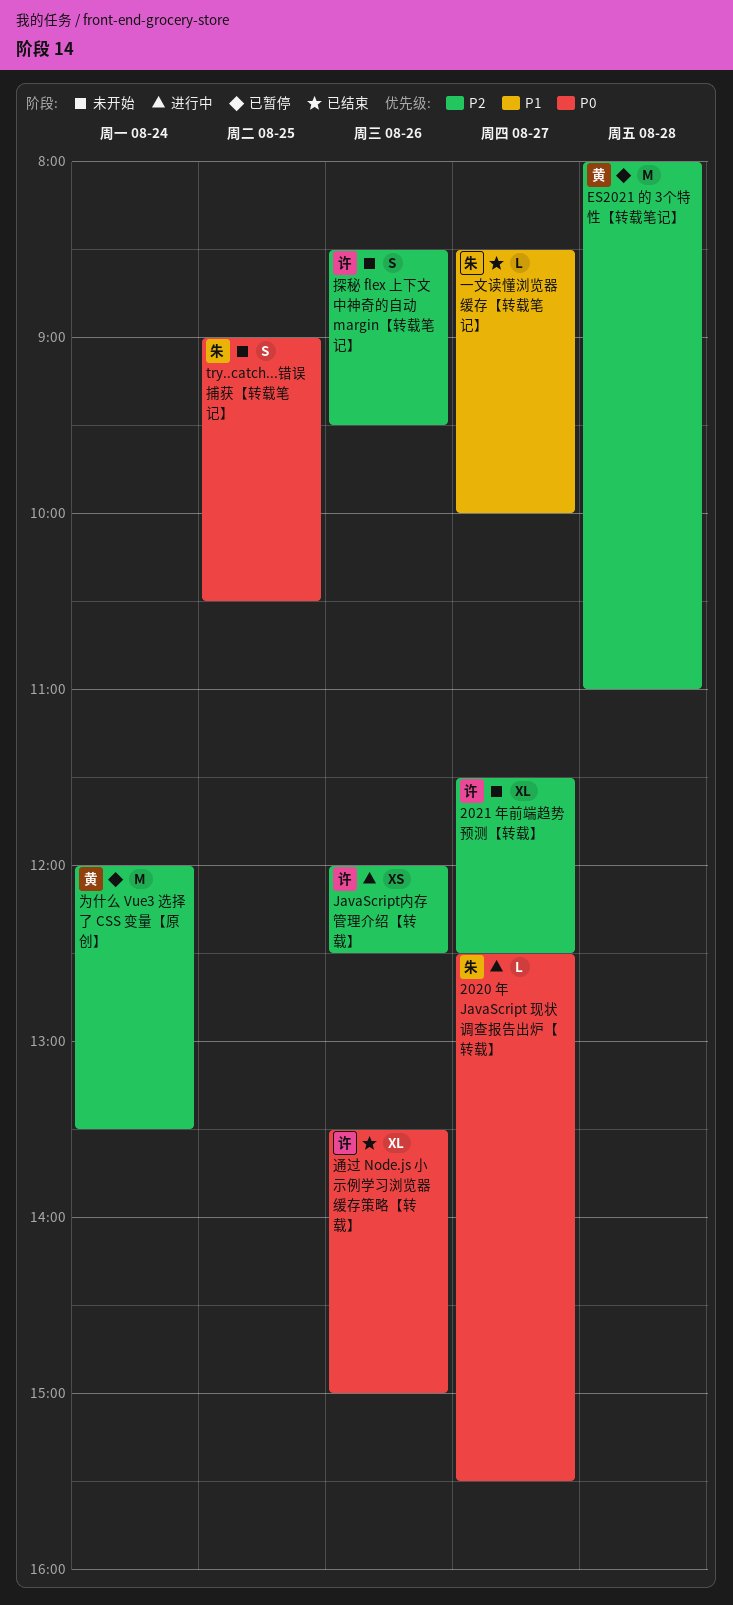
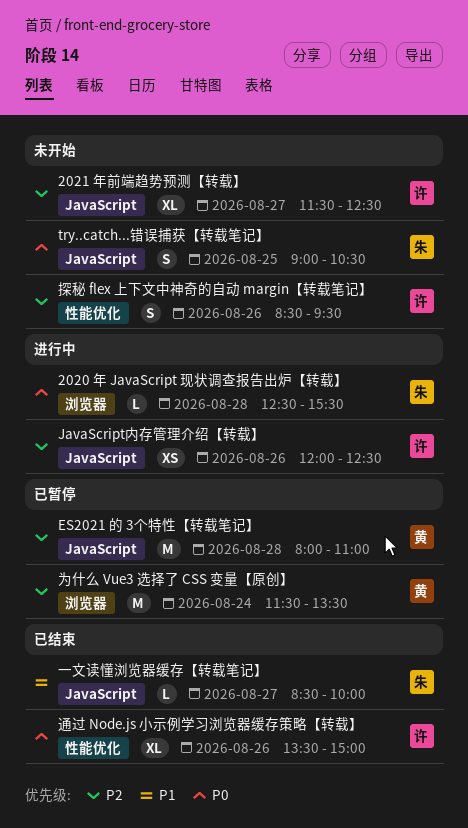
2020 年 JavaScript 现状调查报告出炉【转载】, day: Aug 27 -> Aug 28
为什么 Vue3 选择了 CSS 变量【原创】, begins: 12:00 -> 11:30

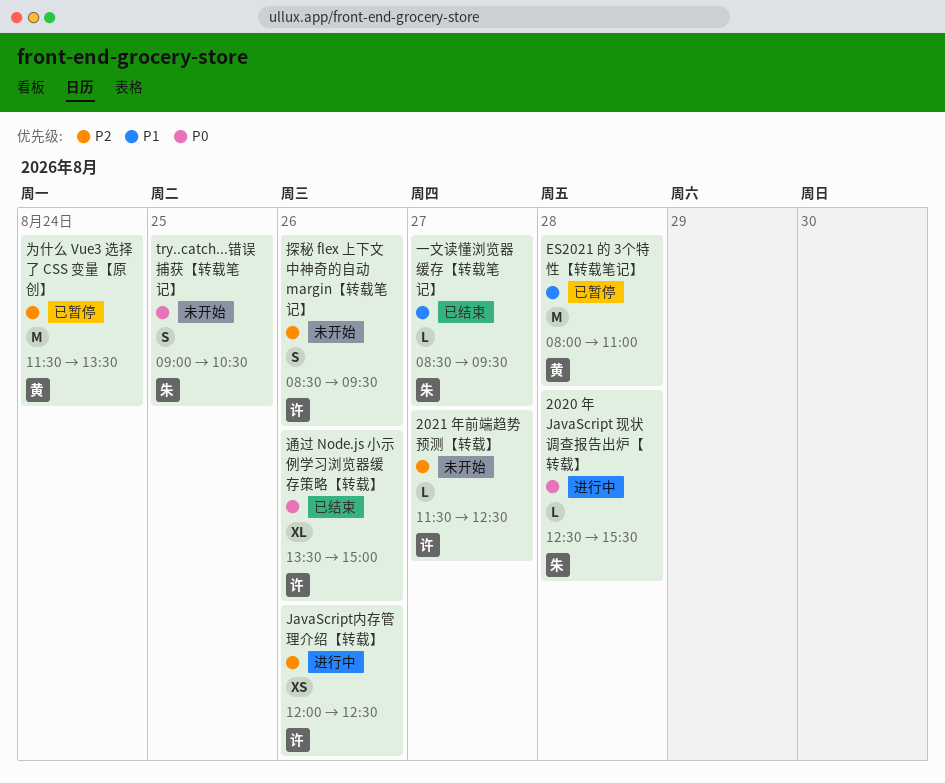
2021 年前端趋势预测【转载】, estimate: XL -> L
ES2021 的 3个特性【转载笔记】, priority: P2 -> P1
一文读懂浏览器缓存【转载笔记】, ends: 10:00 -> 09:30

